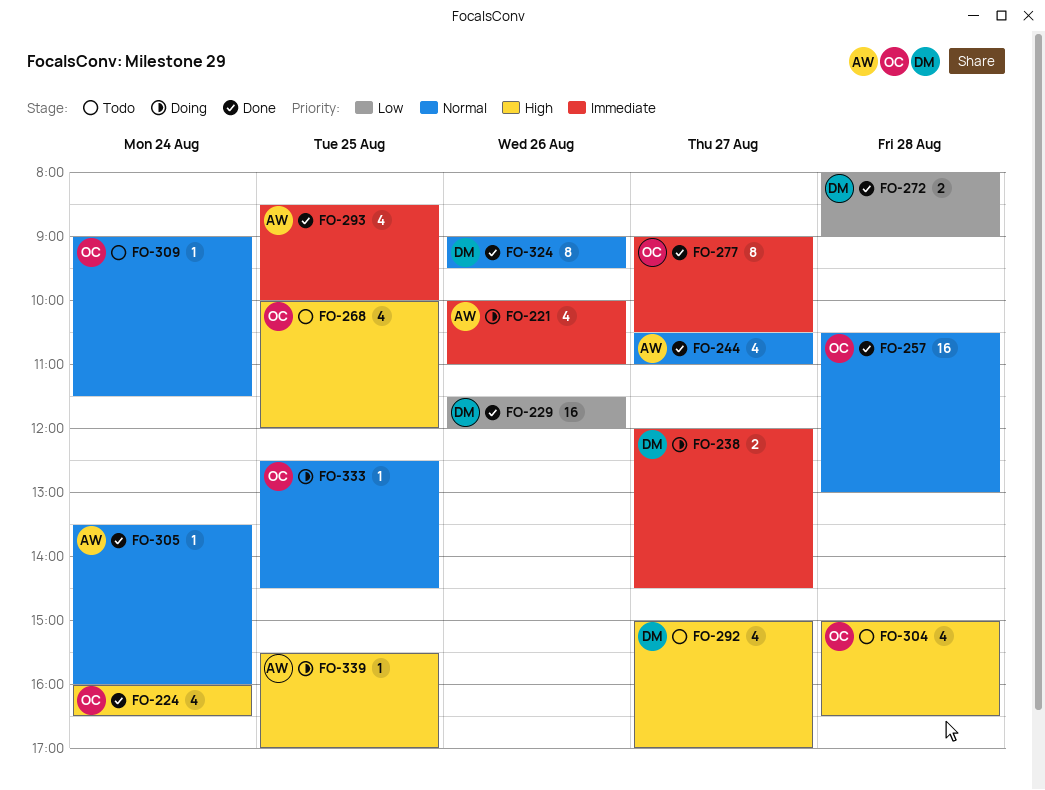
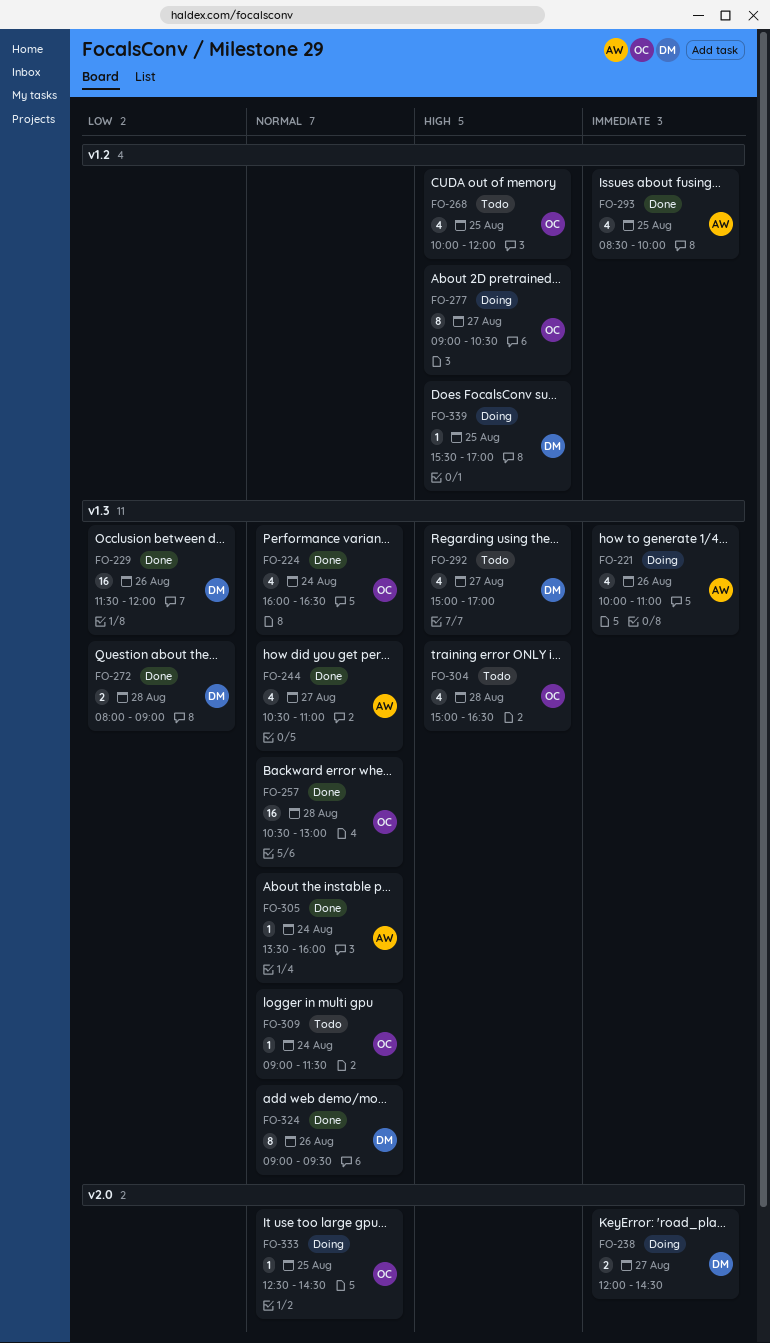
FO-224, priority: High -> Normal
FO-277, status: Done -> Doing
FO-277, priority: Immediate -> High
FO-339, owner: AW -> DM

